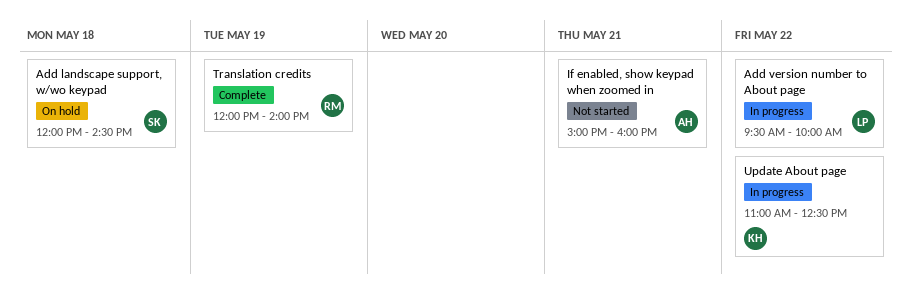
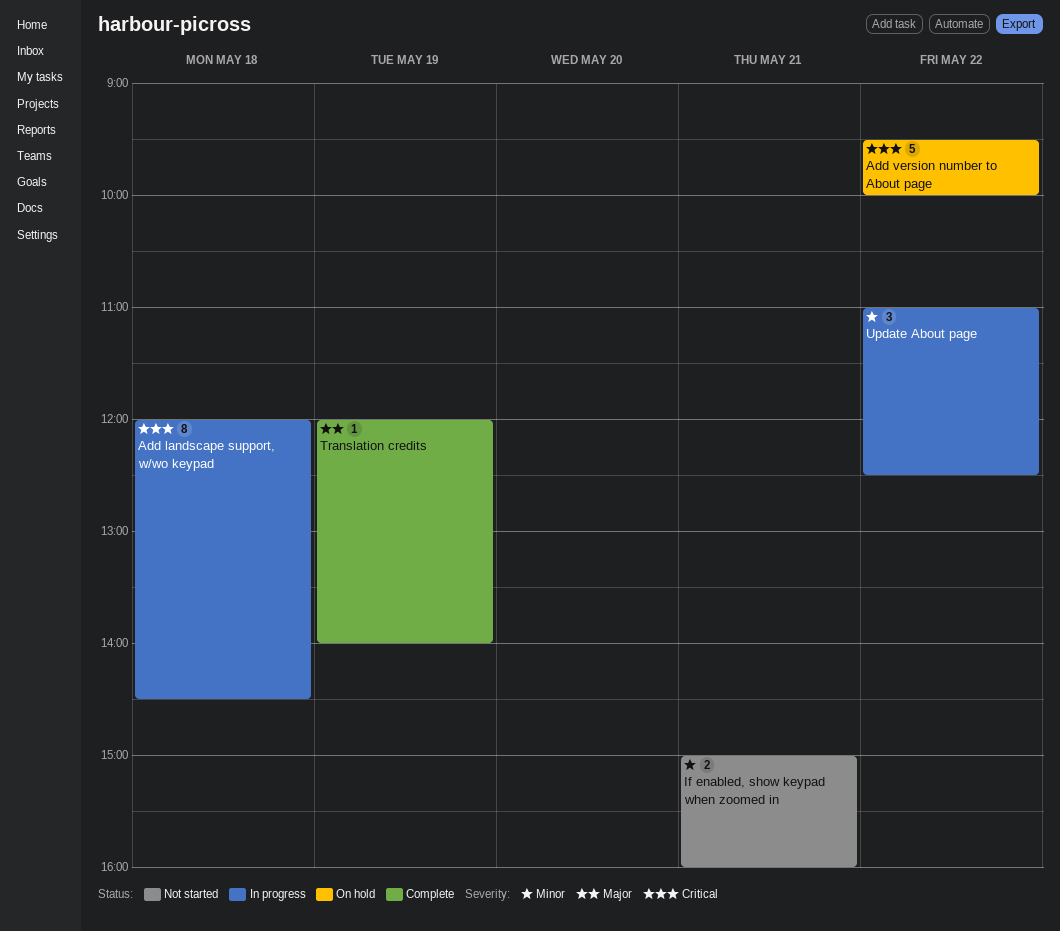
Add landscape support, w/wo keypad, status: On hold -> In progress
Add version number to About page, status: In progress -> On hold

